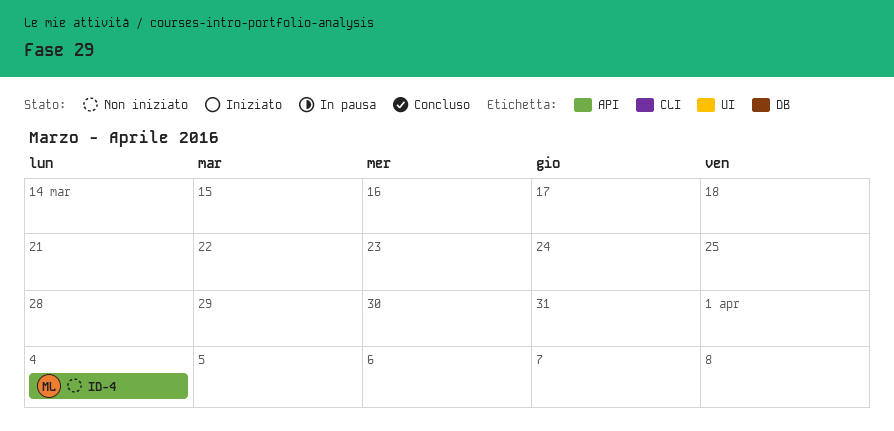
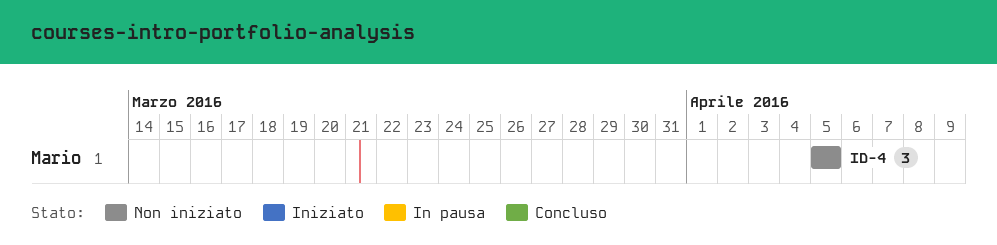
ID-4, start: Apr 4 -> Apr 5
ID-4, due: Apr 4 -> Apr 5

